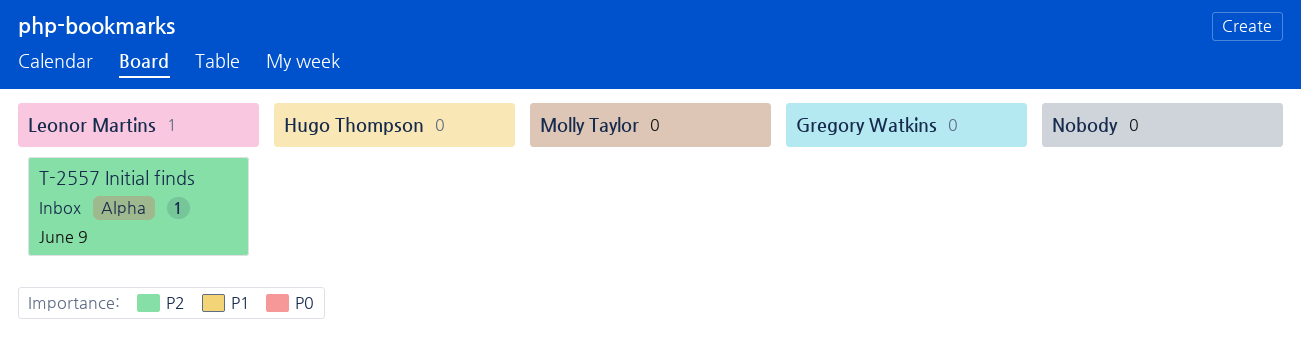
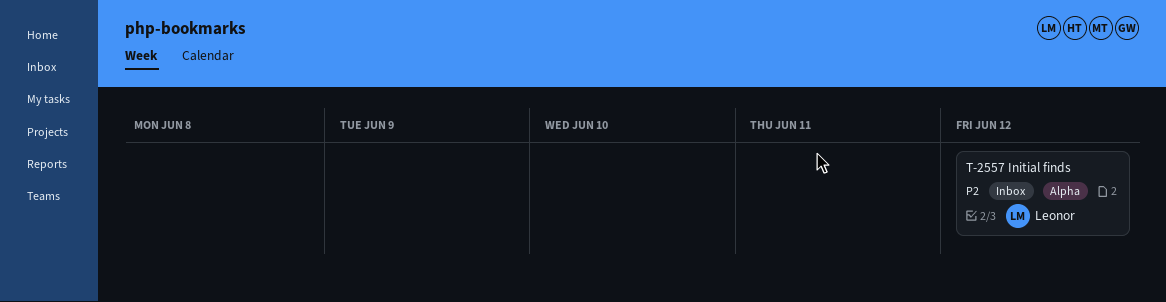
T-2557, due: Jun 9 -> Jun 12

